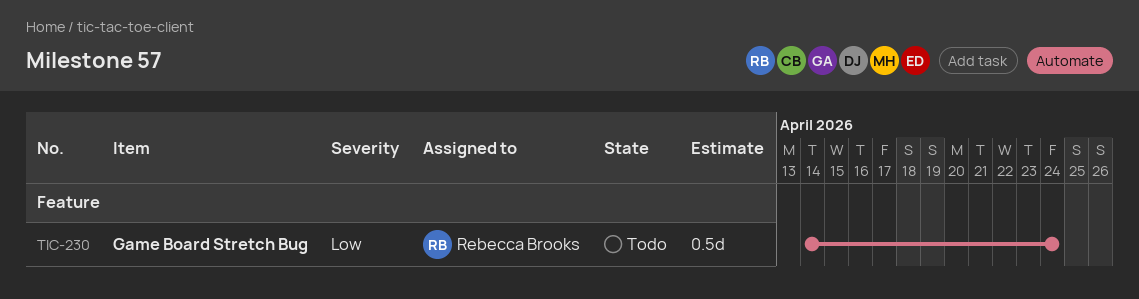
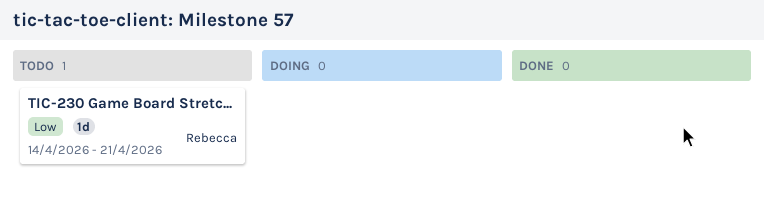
TIC-230, estimate: 0.5d -> 1d
TIC-230, due: Apr 24 -> Apr 21

